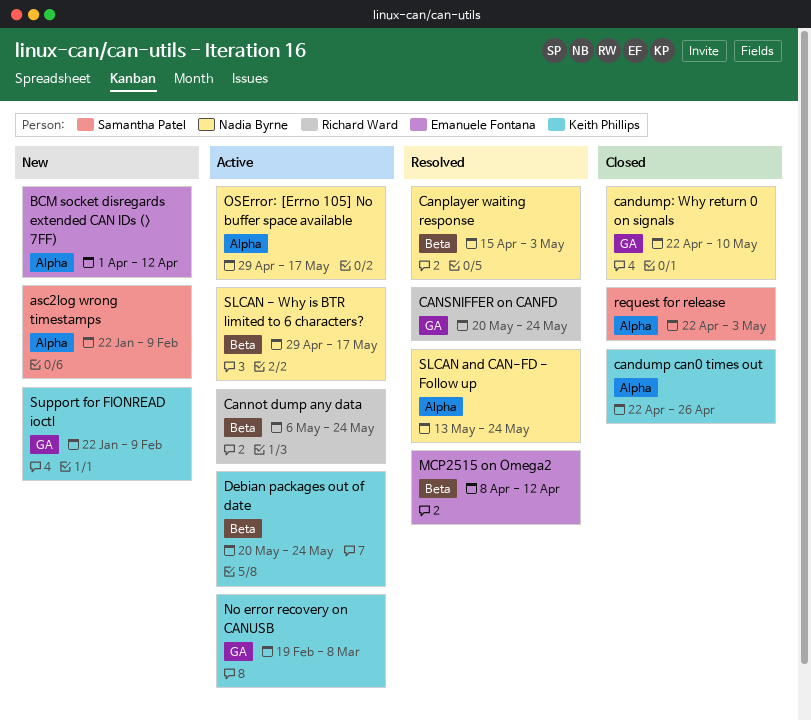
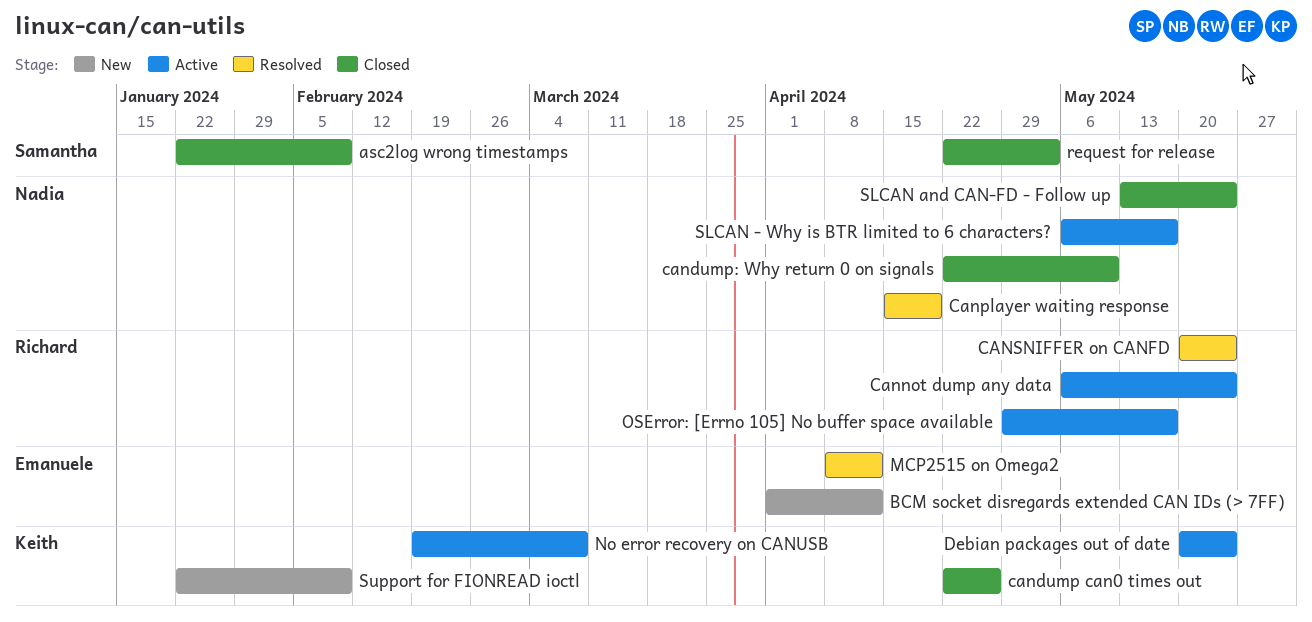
asc2log wrong timestamps, status: New -> Closed
Canplayer waiting response, due: May 3 -> Apr 19
OSError: [Errno 105] No buffer space available, owner: Nadia Byrne -> Richard Ward
SLCAN - Why is BTR limited to 6 characters?, start: Apr 29 -> May 6
SLCAN and CAN-FD - Follow up, status: Resolved -> Closed

